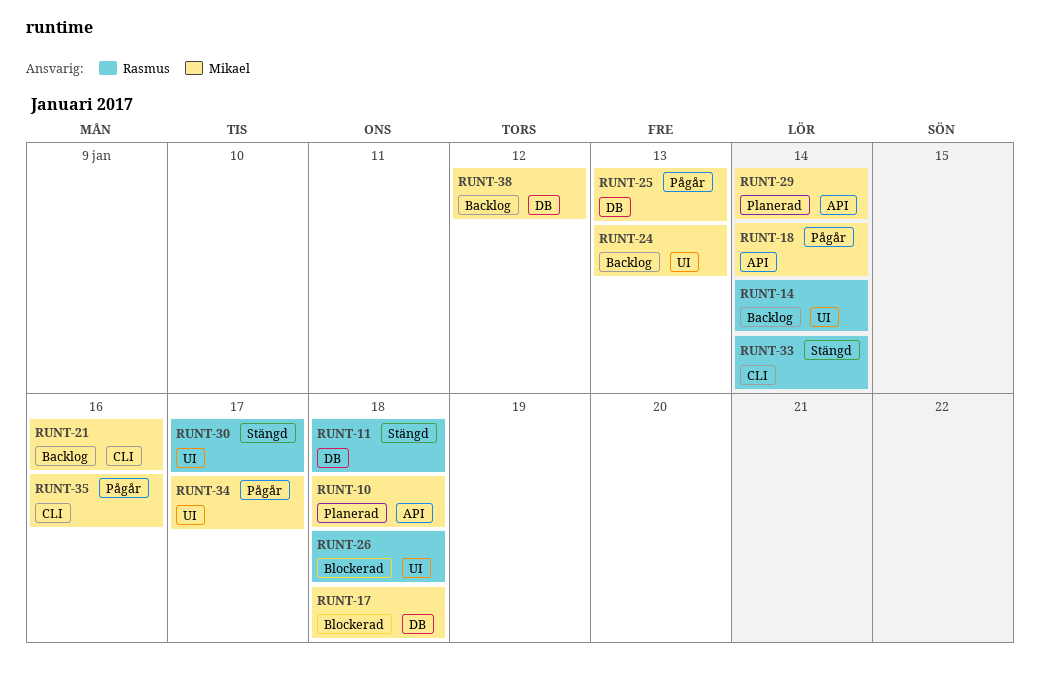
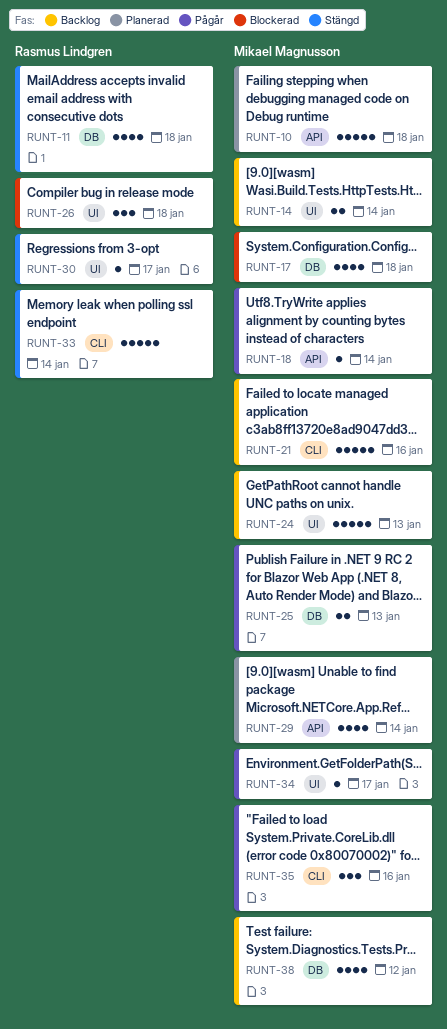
RUNT-14, owner: Rasmus Lindgren -> Mikael Magnusson

